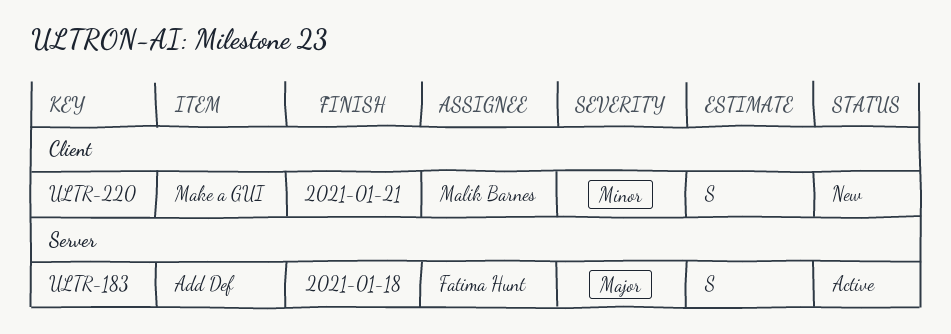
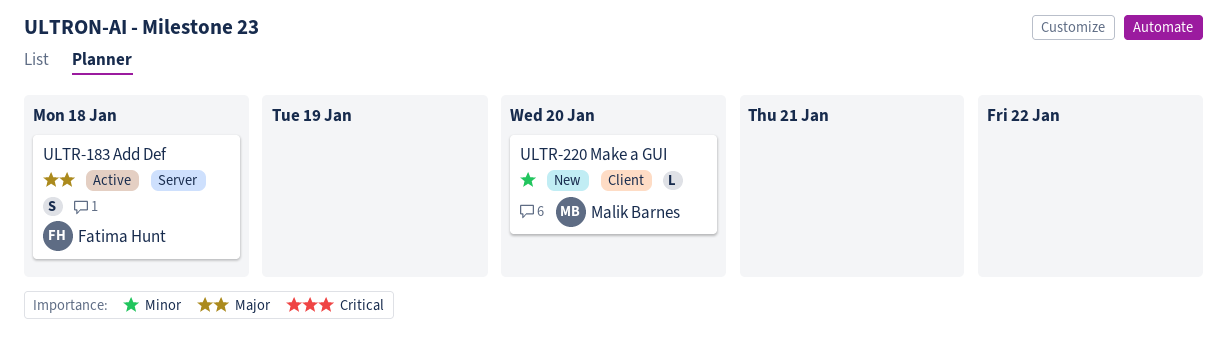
ULTR-220, estimate: S -> L
ULTR-220, due: Jan 21 -> Jan 20

